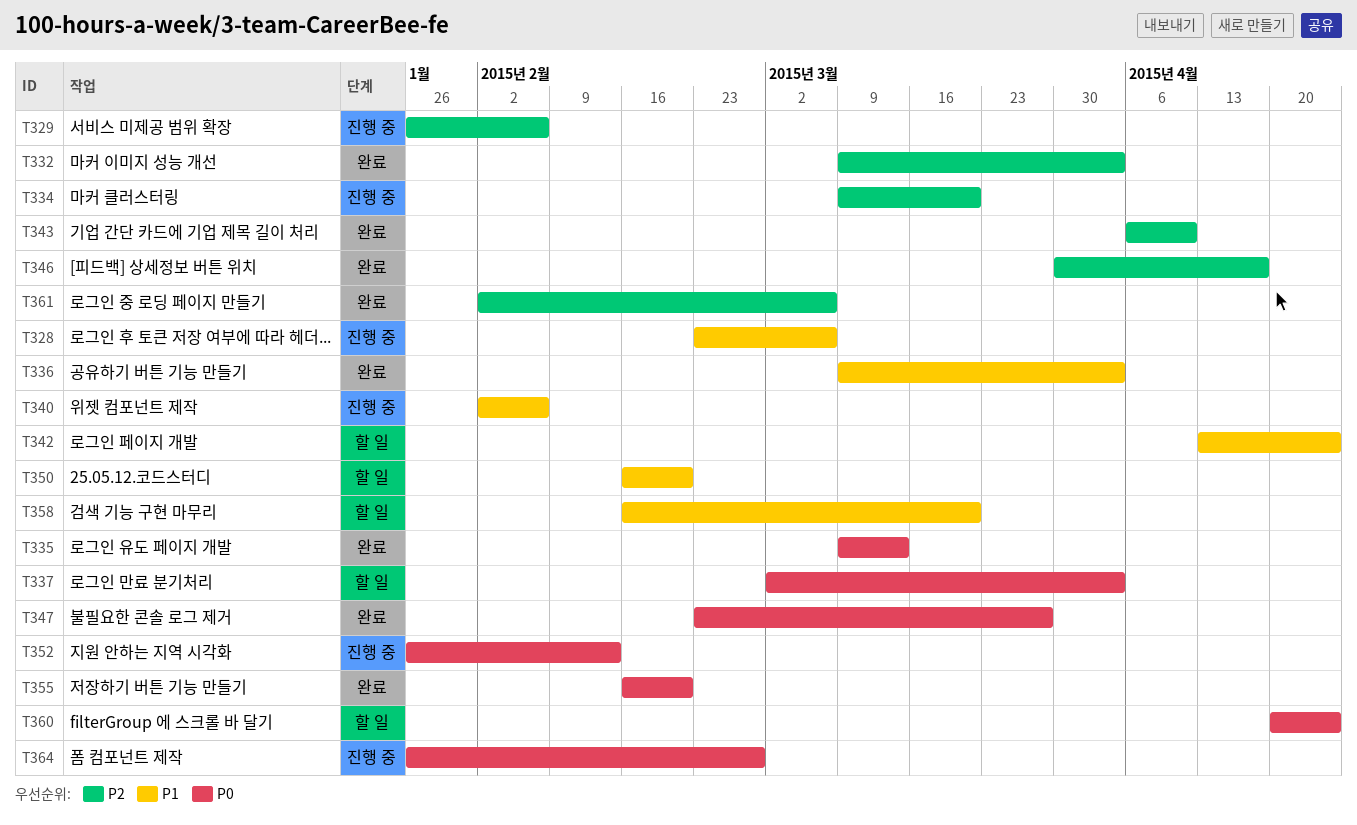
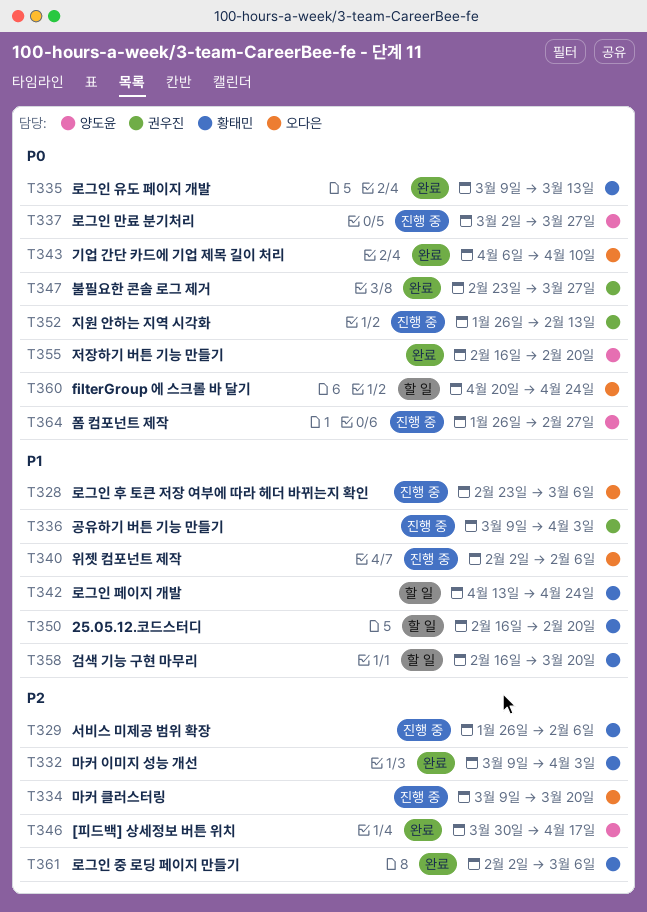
T336, status: 완료 -> 진행 중
T337, status: 할 일 -> 진행 중
T337, due: Apr 3 -> Mar 27
T343, priority: P2 -> P0

